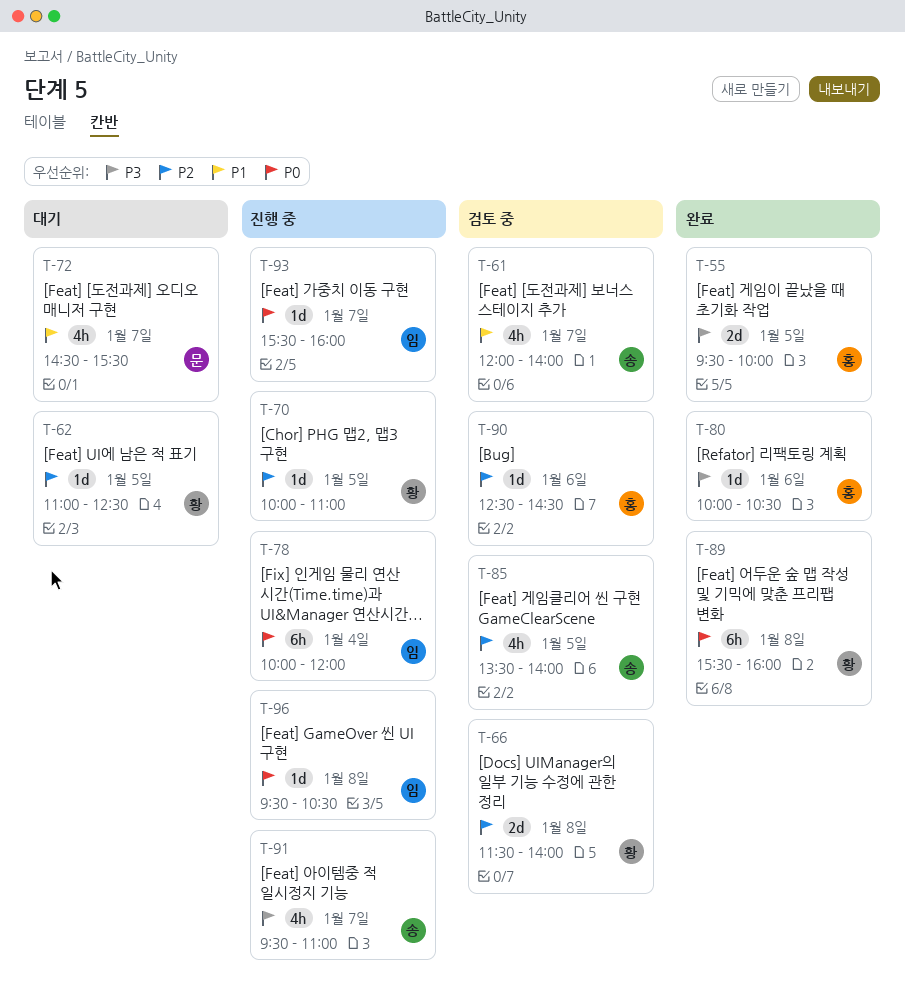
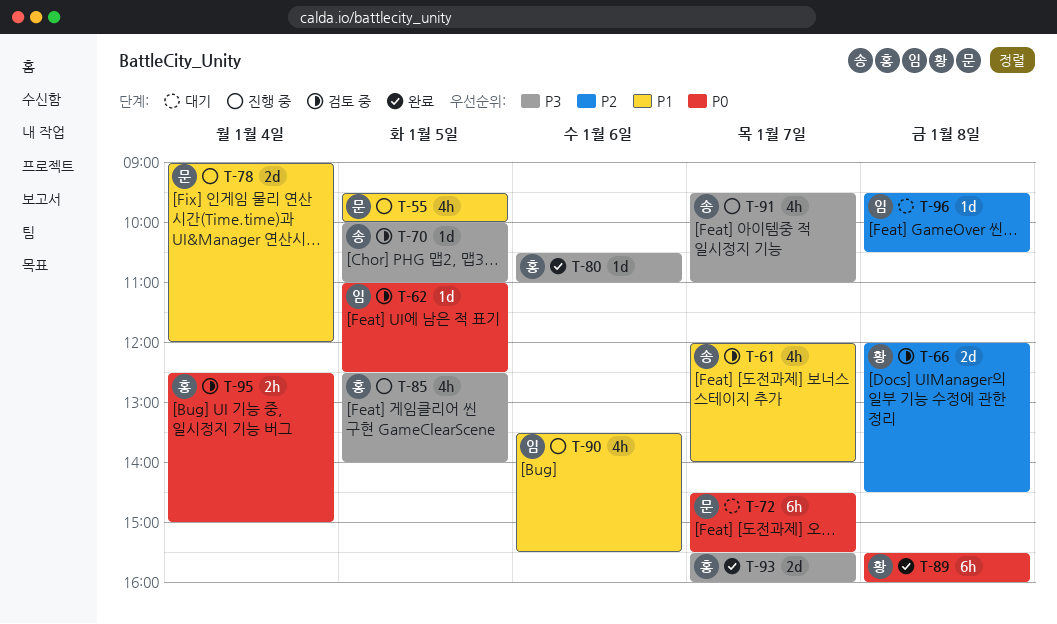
T-55, status: 완료 -> 진행 중
T-55, owner: 홍 -> 문
T-55, priority: P3 -> P1
T-55, estimate: 2d -> 4h
T-62, status: 대기 -> 검토 중
T-62, owner: 황 -> 임
T-62, priority: P2 -> P0
T-66, begins: 11:30 -> 12:00
T-66, ends: 14:00 -> 14:30
T-70, status: 진행 중 -> 검토 중
T-70, owner: 황 -> 송
T-70, priority: P2 -> P3
T-72, priority: P1 -> P0
T-72, estimate: 4h -> 6h
T-78, owner: 임 -> 문
T-78, priority: P0 -> P1
T-78, estimate: 6h -> 2d
T-78, begins: 10:00 -> 09:00
T-80, begins: 10:00 -> 10:30
T-80, ends: 10:30 -> 11:00
T-85, status: 검토 중 -> 진행 중
T-85, owner: 송 -> 홍
T-85, priority: P2 -> P3
T-85, begins: 13:30 -> 12:30
T-90, status: 검토 중 -> 진행 중
T-90, owner: 홍 -> 임
T-90, priority: P2 -> P1
T-90, estimate: 1d -> 4h
T-90, begins: 12:30 -> 13:30
T-90, ends: 14:30 -> 15:30
T-93, status: 진행 중 -> 완료
T-93, owner: 임 -> 홍
T-93, priority: P0 -> P3
T-93, estimate: 1d -> 2d
T-95: none -> present
T-96, status: 진행 중 -> 대기
T-96, priority: P0 -> P2

